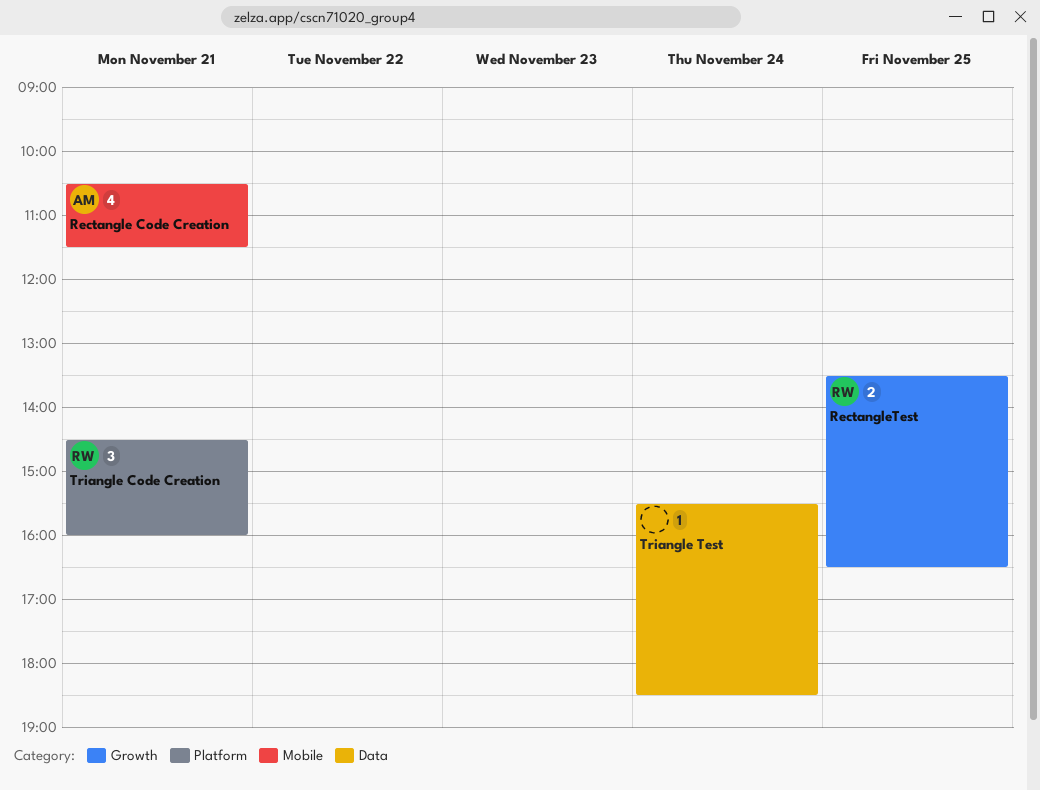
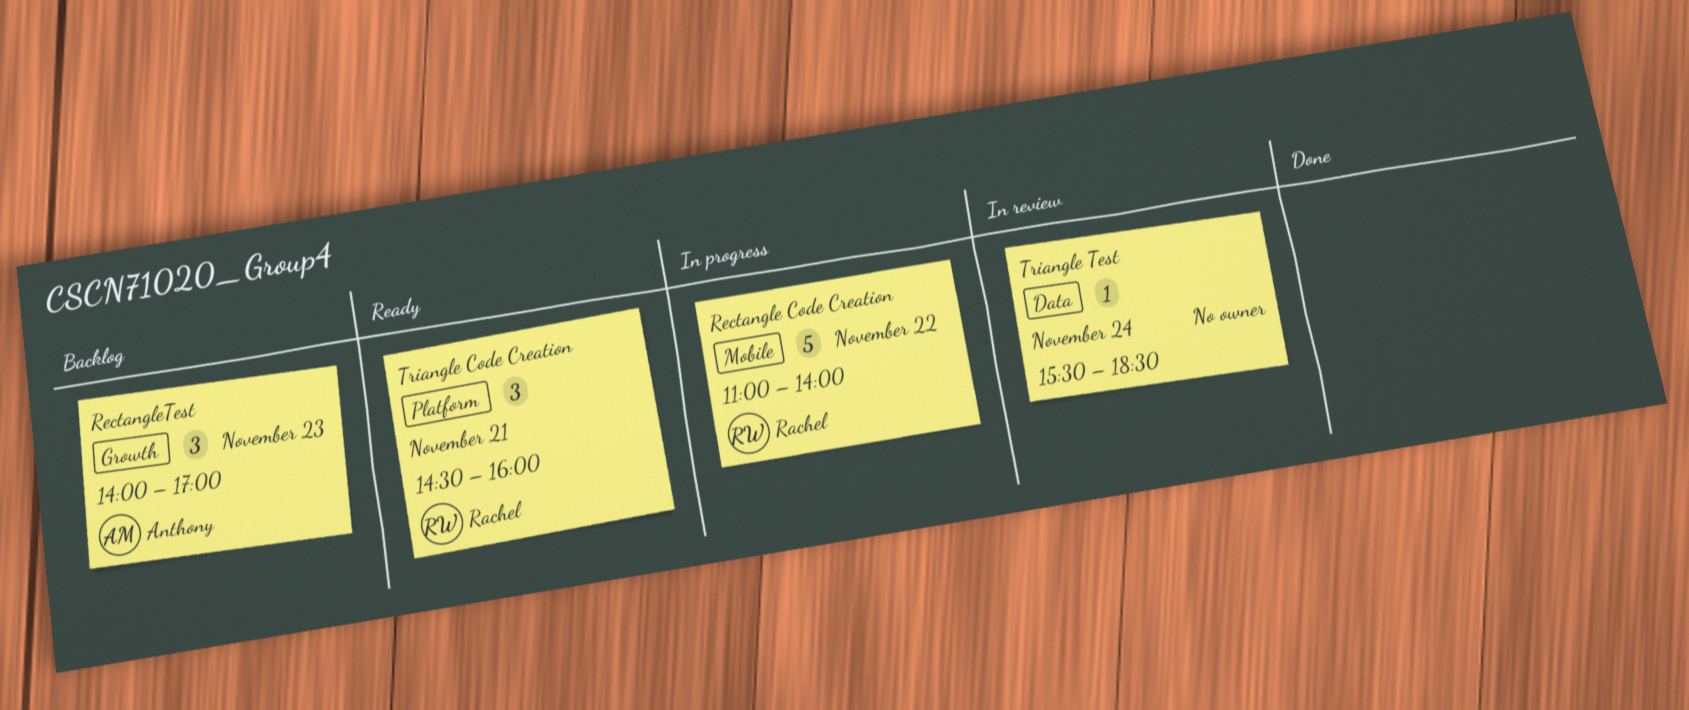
Rectangle Code Creation, owner: Anthony -> Rachel
Rectangle Code Creation, estimate: 4 -> 5
Rectangle Code Creation, day: Nov 21 -> Nov 22
Rectangle Code Creation, begins: 10:30 -> 11:00
Rectangle Code Creation, ends: 11:30 -> 14:00
RectangleTest, owner: Rachel -> Anthony
RectangleTest, estimate: 2 -> 3
RectangleTest, day: Nov 25 -> Nov 23
RectangleTest, begins: 13:30 -> 14:00
RectangleTest, ends: 16:30 -> 17:00

